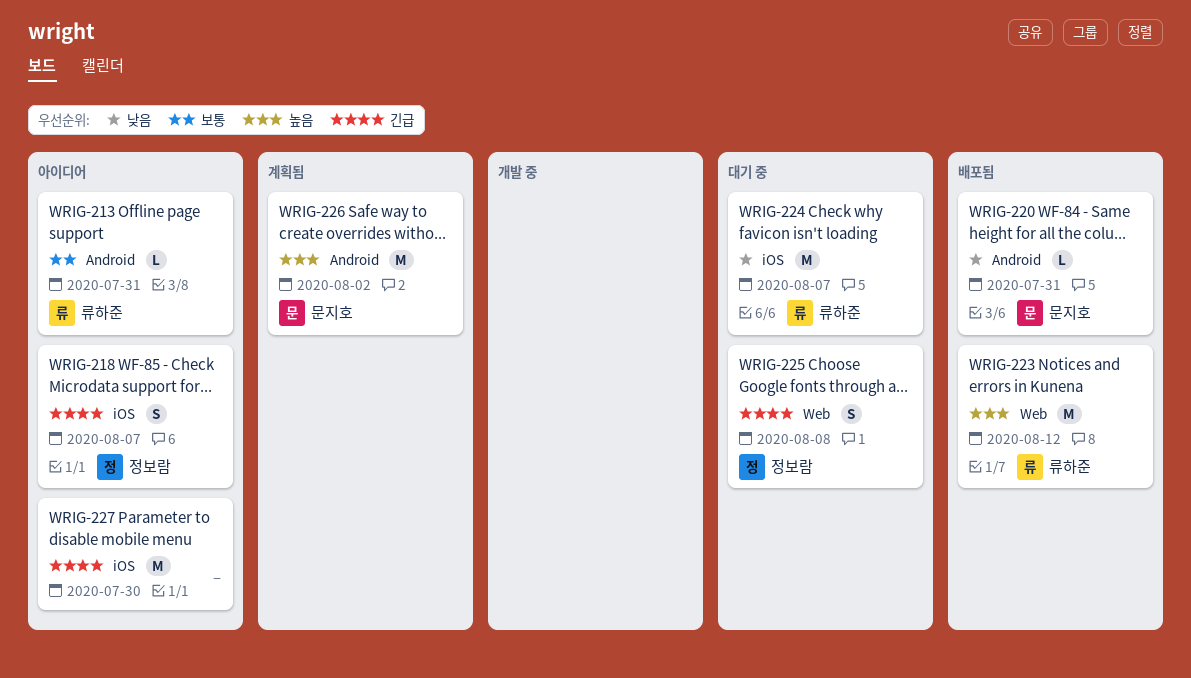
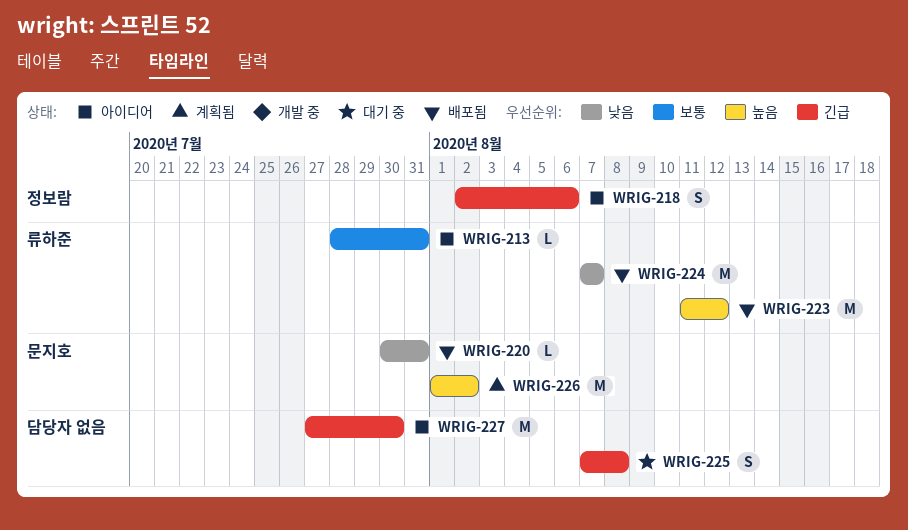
WRIG-218, due: Aug 7 -> Aug 6
WRIG-224, status: 대기 중 -> 배포됨
WRIG-225, owner: 정보람 -> none

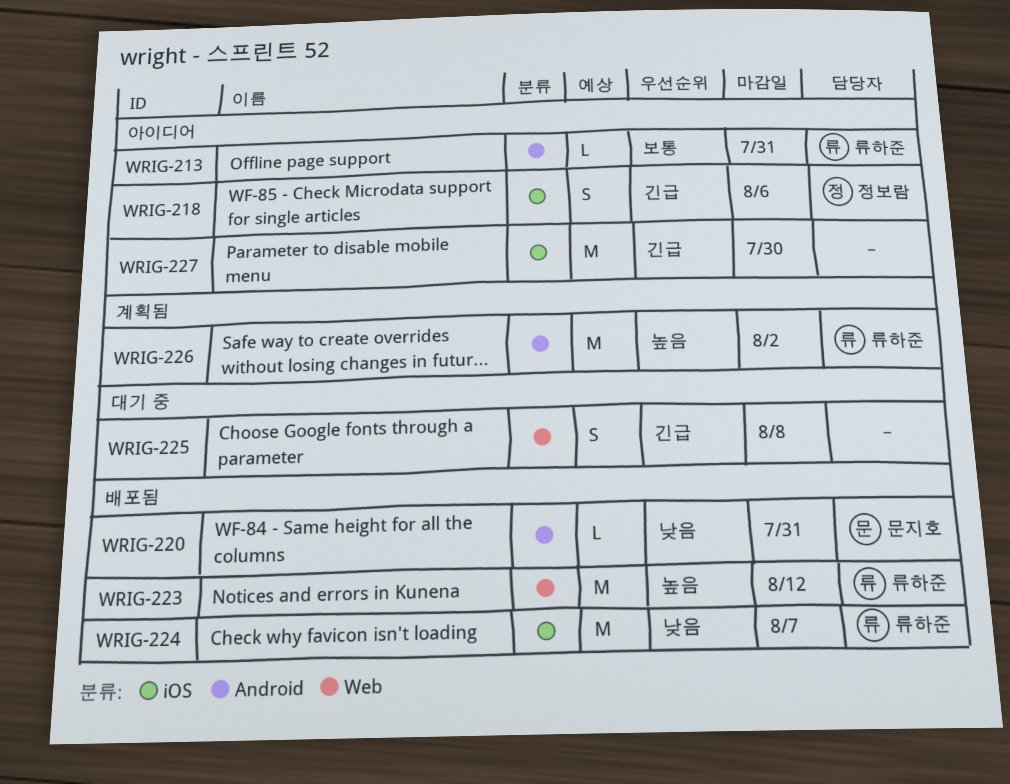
WRIG-226, owner: 문지호 -> 류하준

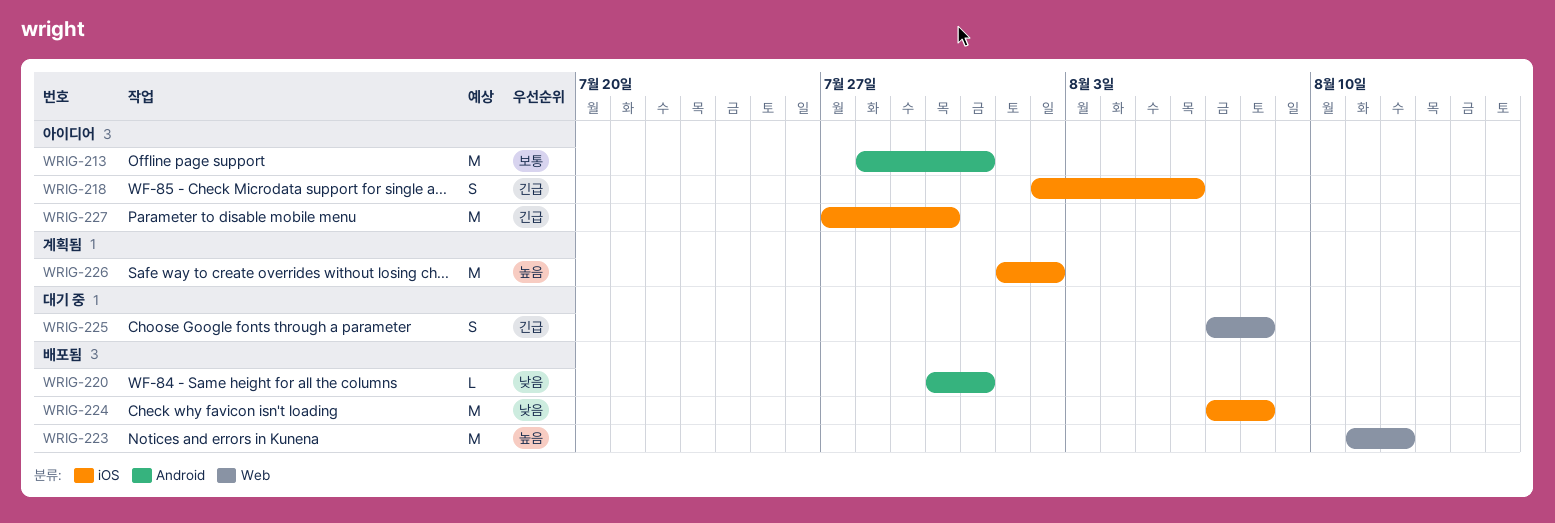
WRIG-213, estimate: L -> M
WRIG-224, due: Aug 7 -> Aug 8
WRIG-226, label: Android -> iOS

